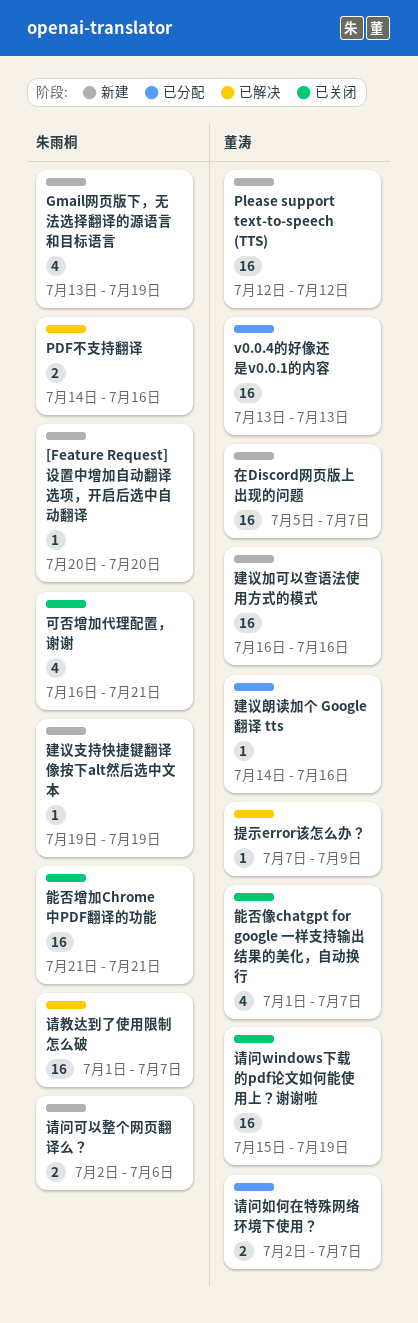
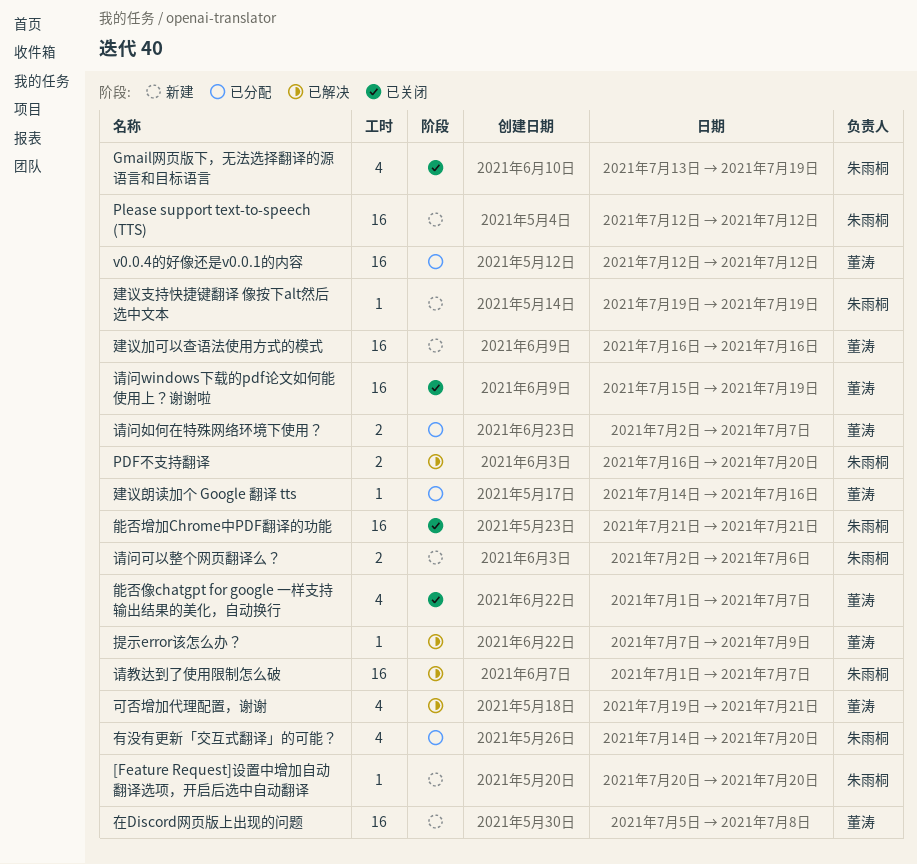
Gmail网页版下，无法选择翻译的源语言和目标语言, status: 新建 -> 已关闭
PDF不支持翻译, start: Jul 14 -> Jul 16
PDF不支持翻译, due: Jul 16 -> Jul 20
Please support text-to-speech (TTS), owner: 董涛 -> 朱雨桐
v0.0.4的好像还是v0.0.1的内容, start: Jul 13 -> Jul 12
v0.0.4的好像还是v0.0.1的内容, due: Jul 13 -> Jul 12
可否增加代理配置，谢谢, status: 已关闭 -> 已解决
可否增加代理配置，谢谢, owner: 朱雨桐 -> 董涛
可否增加代理配置，谢谢, start: Jul 16 -> Jul 19
在Discord网页版上出现的问题, due: Jul 7 -> Jul 8
有没有更新「交互式翻译」的可能？: none -> present

